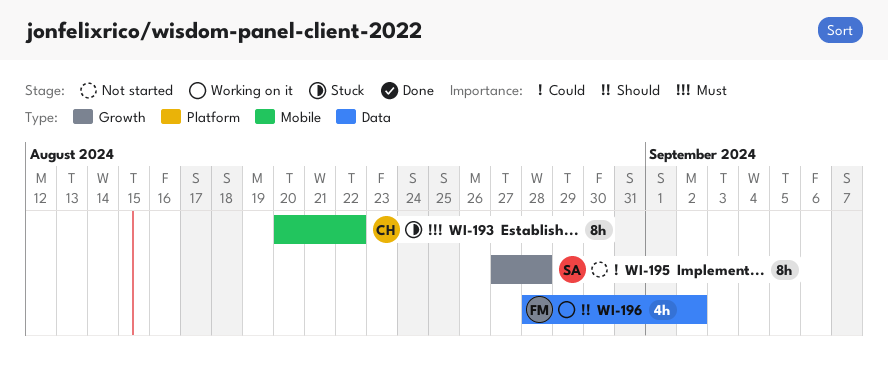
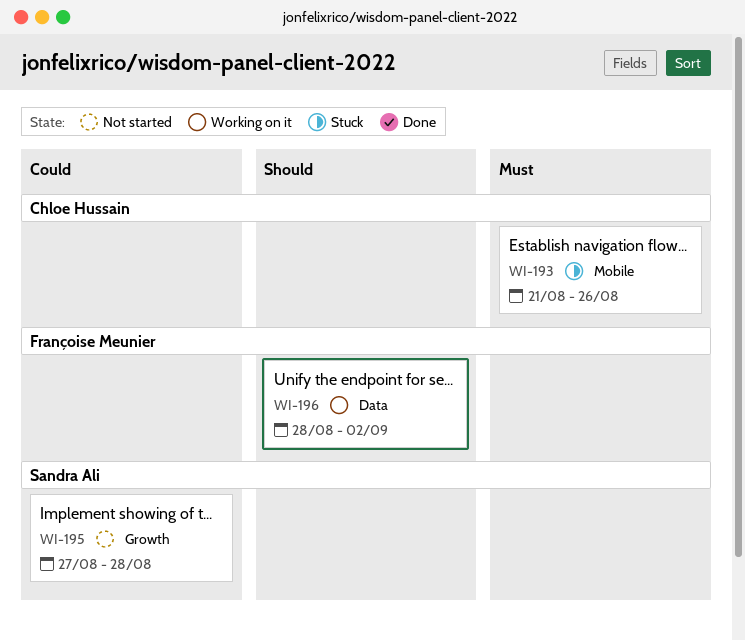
WI-193, start: Aug 20 -> Aug 21
WI-193, due: Aug 22 -> Aug 26

